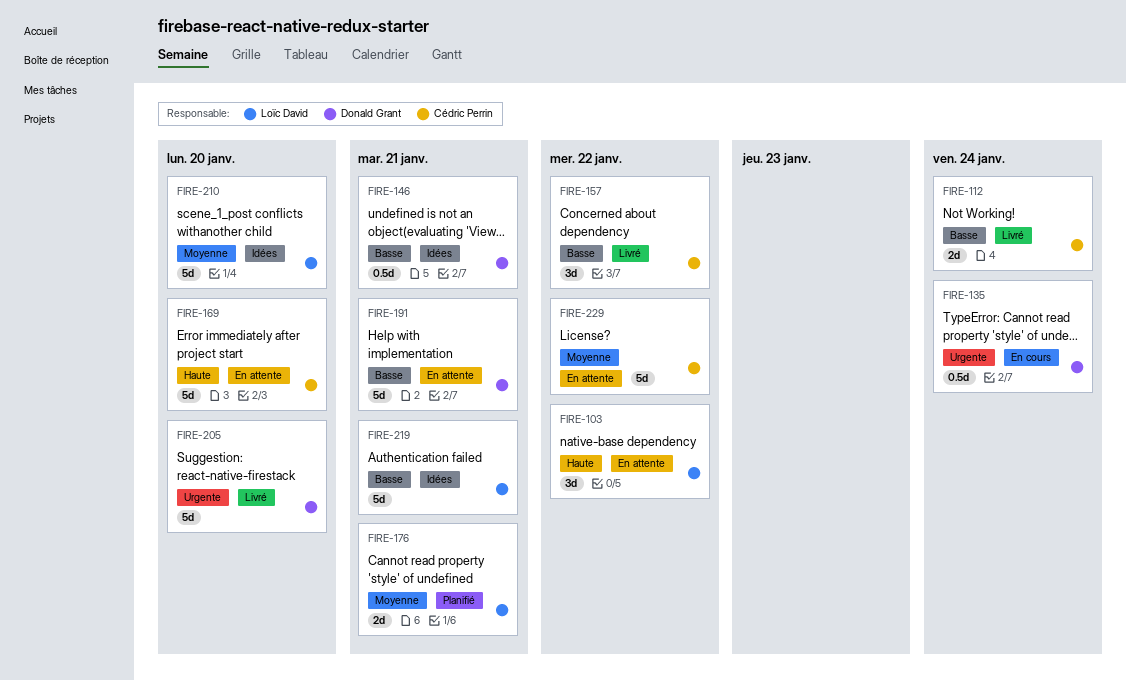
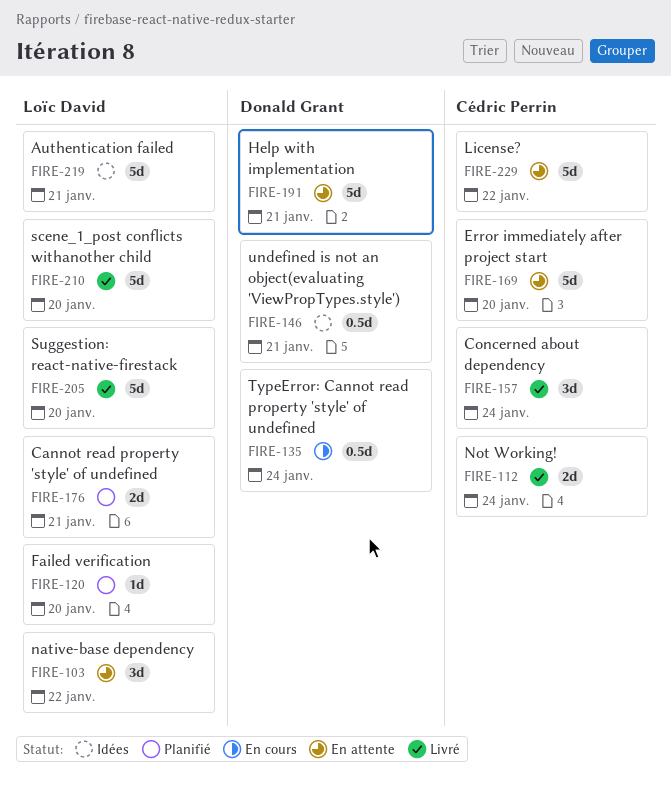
FIRE-120: none -> present
FIRE-157, due: Jan 22 -> Jan 24
FIRE-205, owner: Donald Grant -> Loïc David
FIRE-210, status: Idées -> Livré

